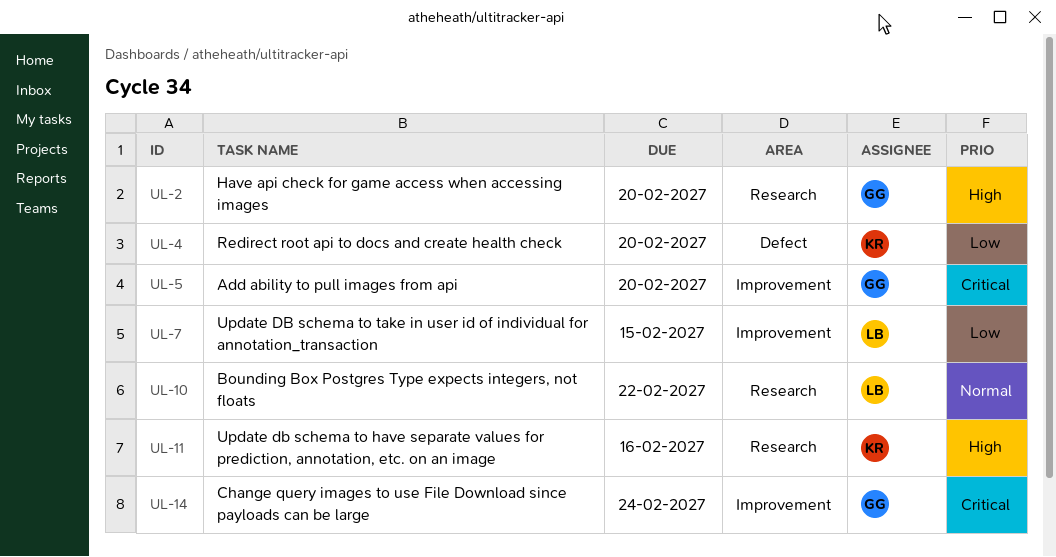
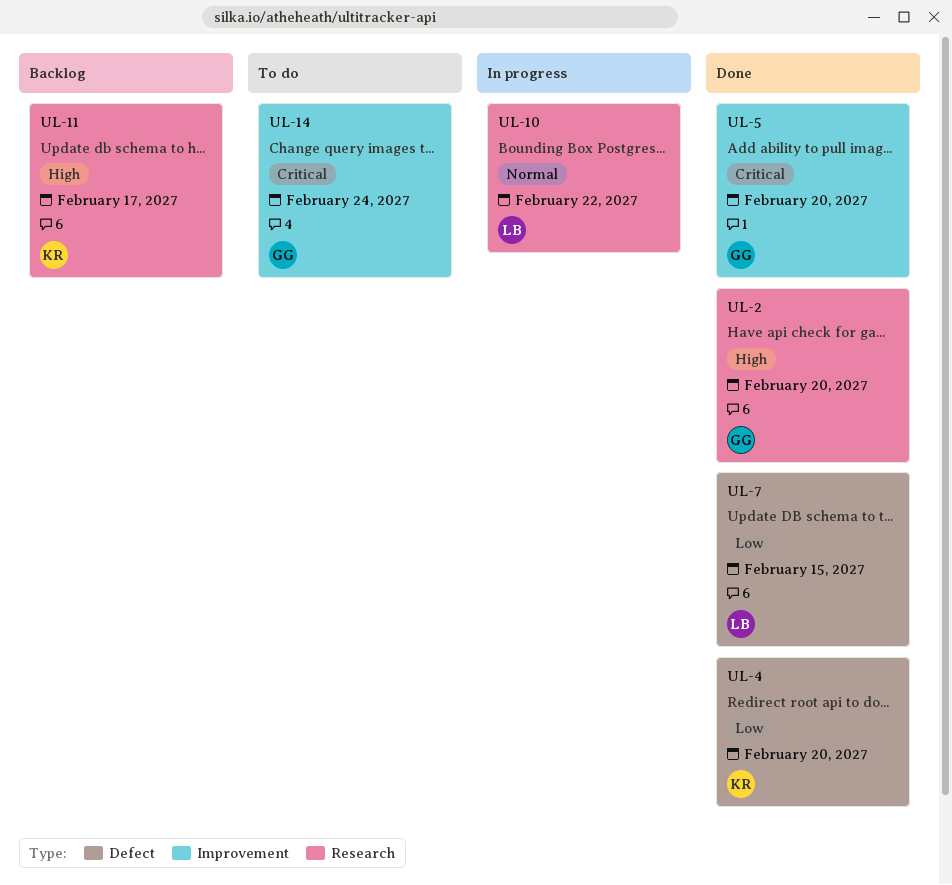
UL-7, label: Improvement -> Defect
UL-11, due: Feb 16 -> Feb 17

